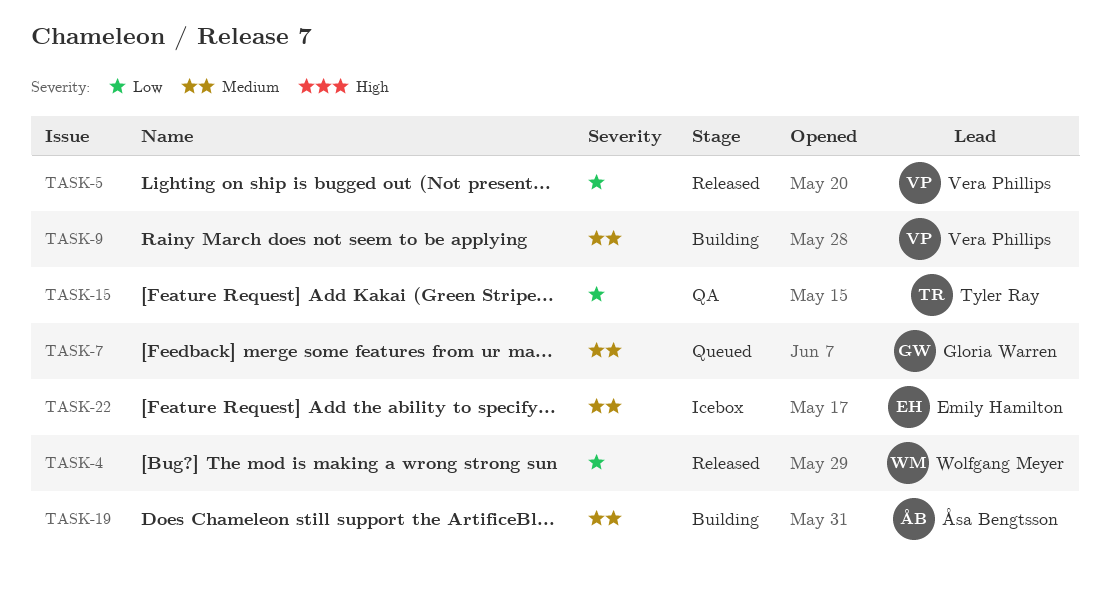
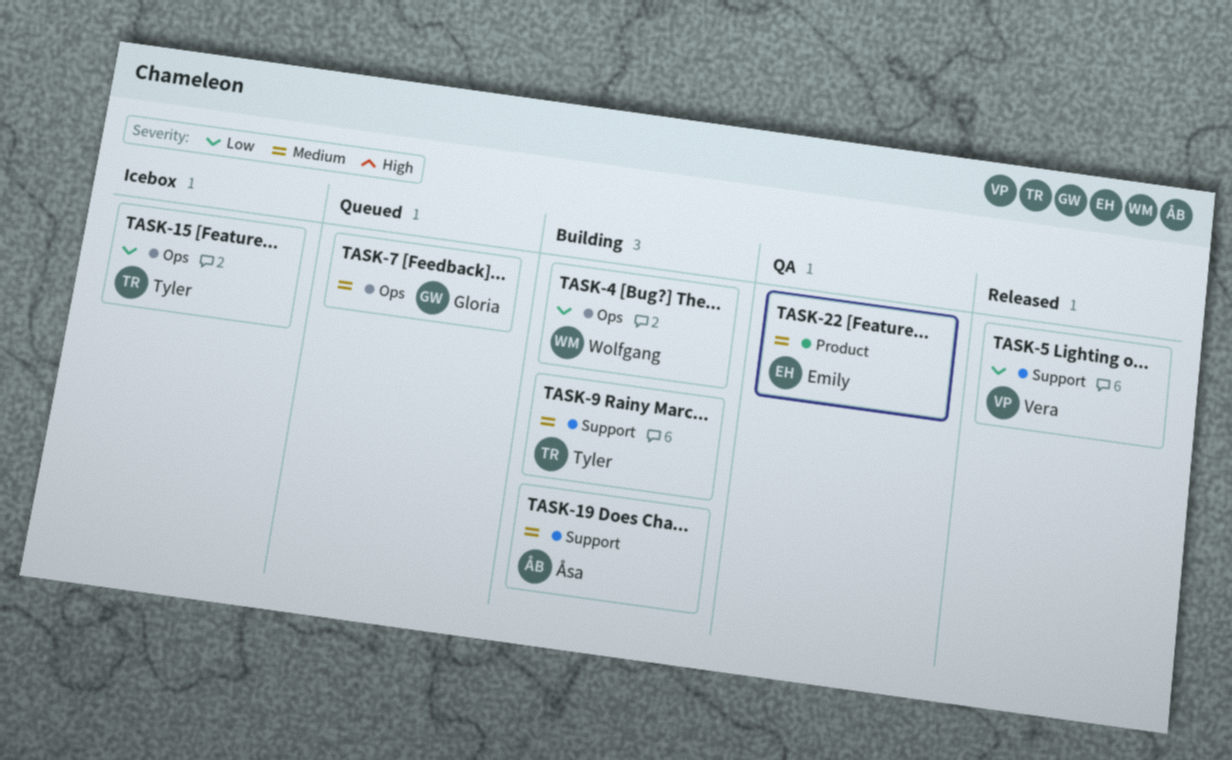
TASK-4, status: Released -> Building
TASK-9, owner: Vera Phillips -> Tyler Ray
TASK-15, status: QA -> Icebox
TASK-22, status: Icebox -> QA

